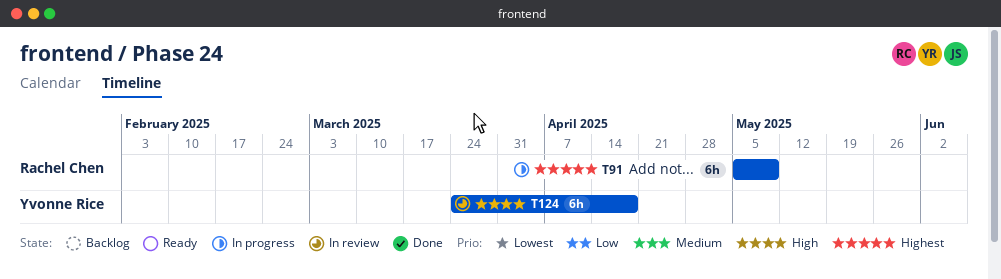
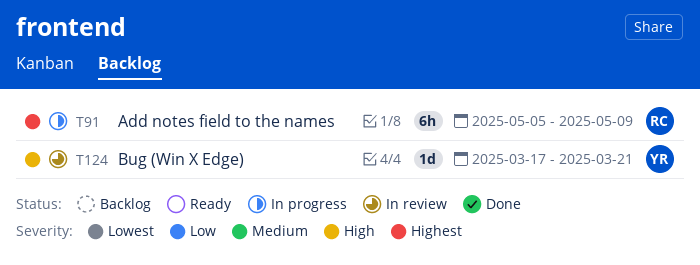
T124, estimate: 6h -> 1d
T124, start: Mar 24 -> Mar 17
T124, due: Apr 18 -> Mar 21

